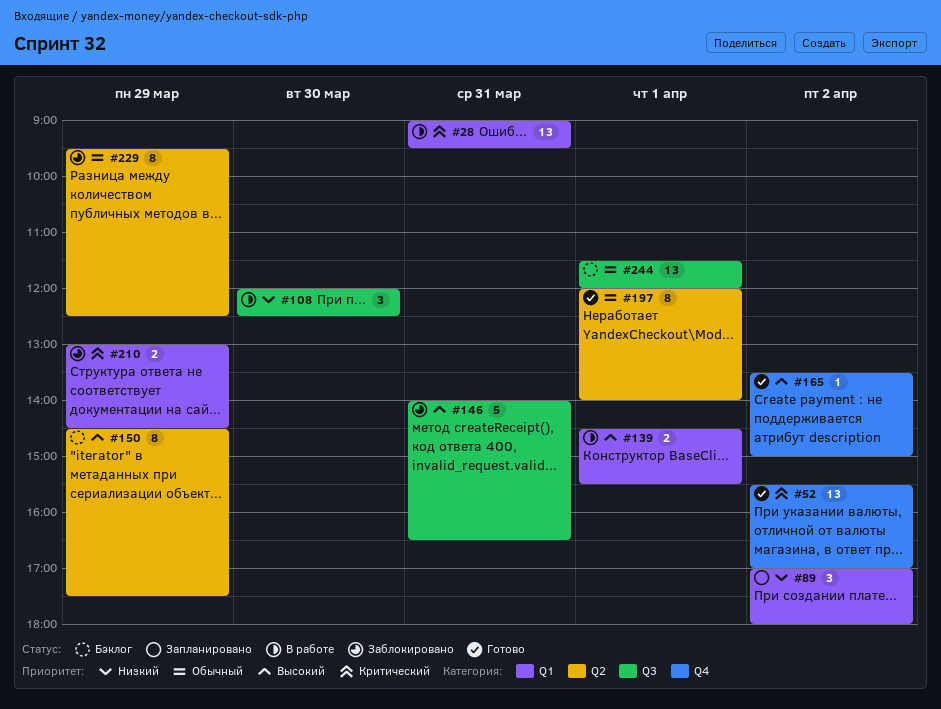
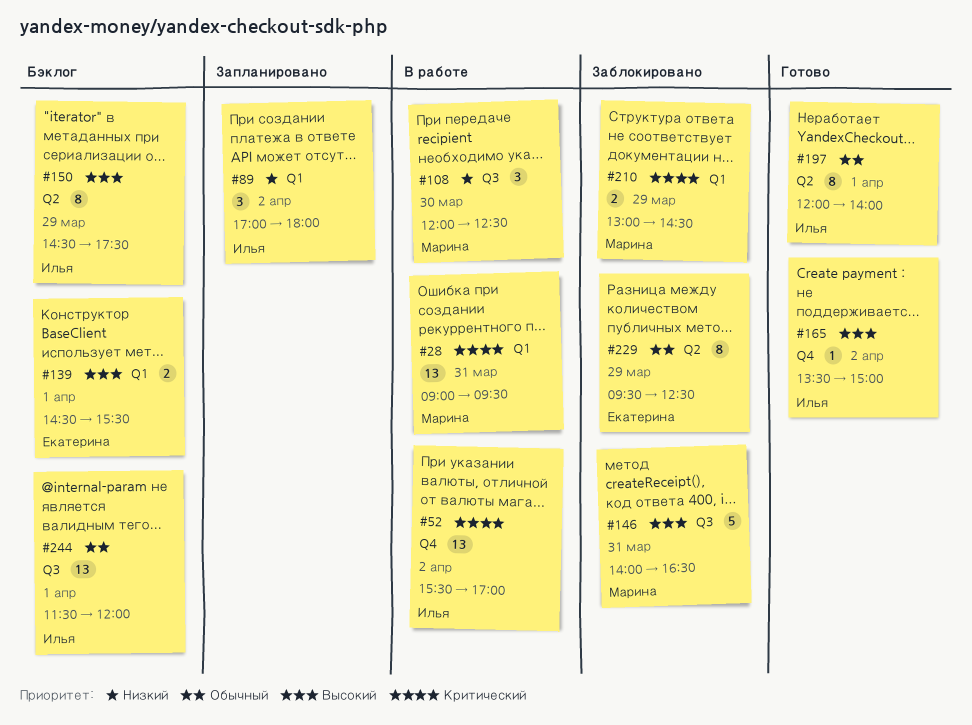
#52, status: Готово -> В работе
#139, status: В работе -> Бэклог

